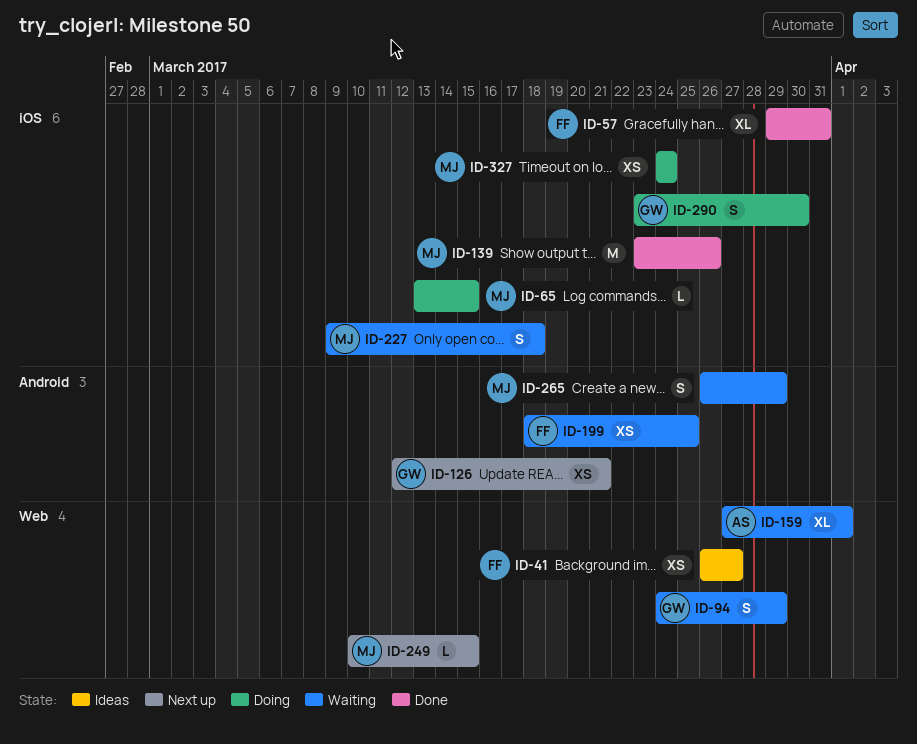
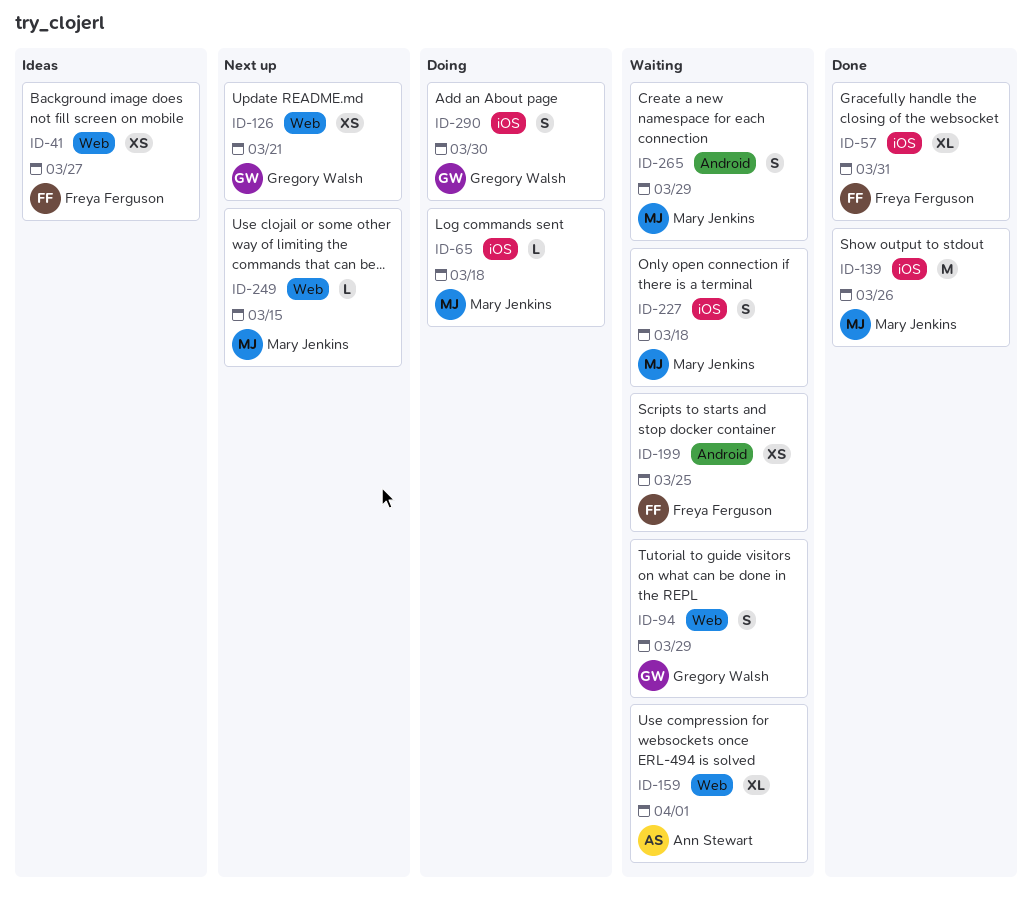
ID-65, due: Mar 15 -> Mar 18
ID-126, label: Android -> Web
ID-327: present -> none

